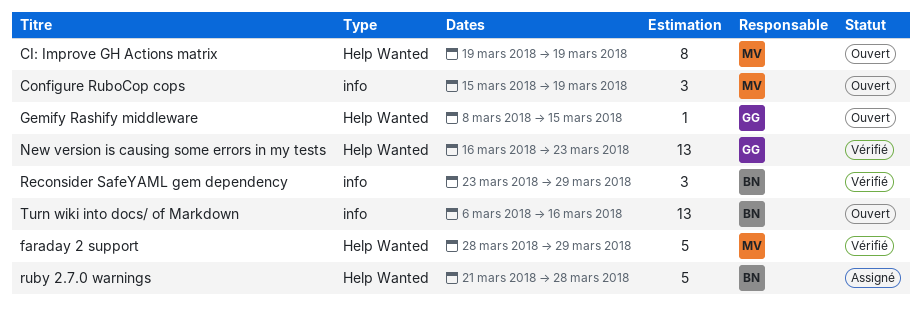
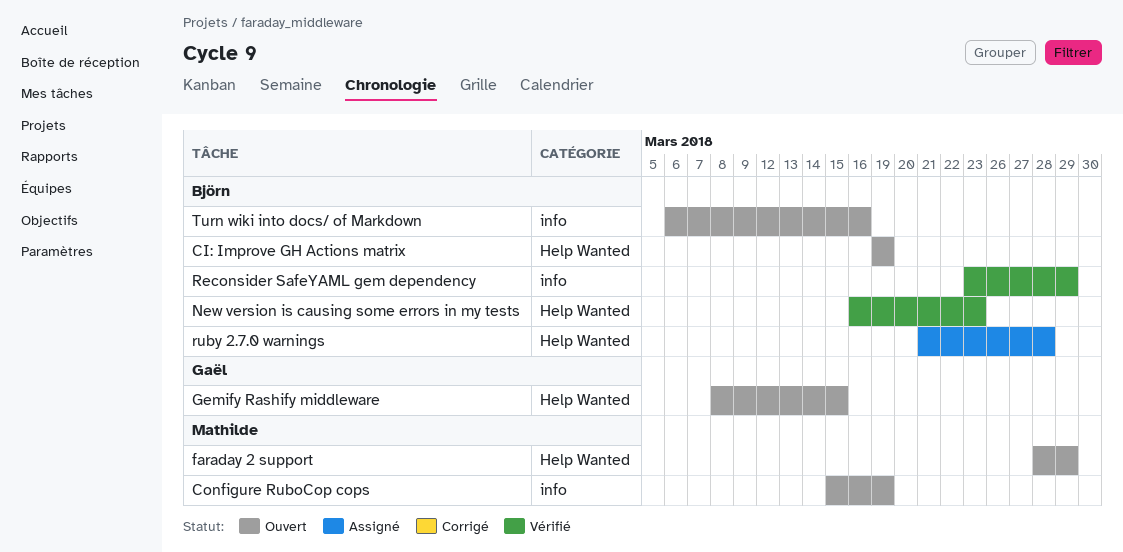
CI: Improve GH Actions matrix, owner: Mathilde -> Björn
faraday 2 support, status: Vérifié -> Ouvert
New version is causing some errors in my tests, owner: Gaël -> Björn

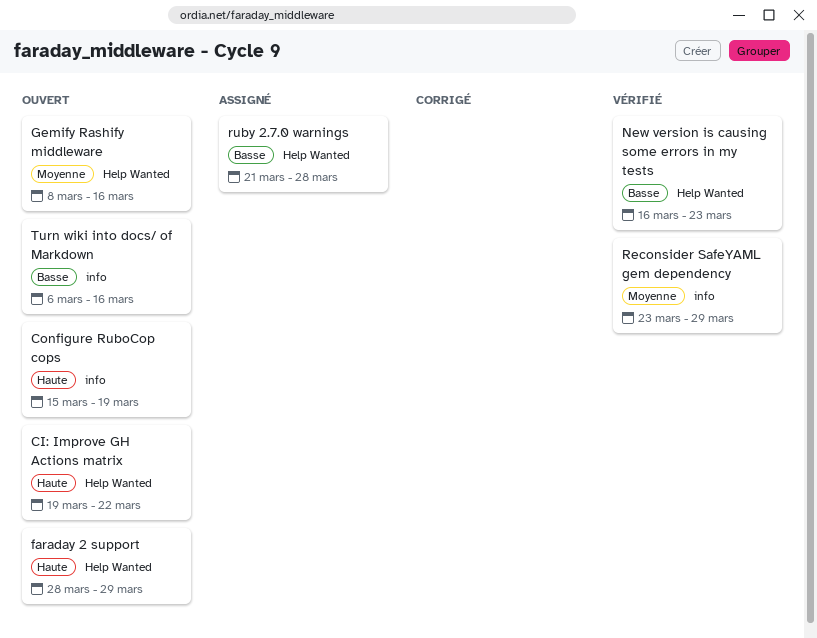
CI: Improve GH Actions matrix, due: Mar 19 -> Mar 22
Gemify Rashify middleware, due: Mar 15 -> Mar 16

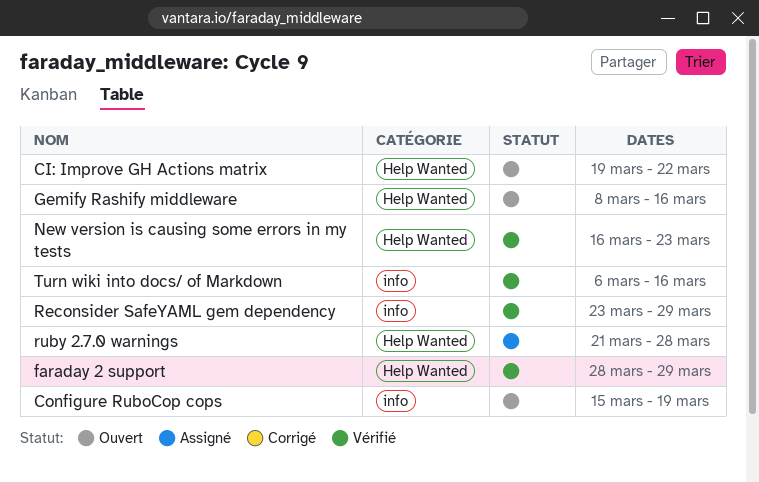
faraday 2 support, status: Ouvert -> Vérifié
Turn wiki into docs/ of Markdown, status: Ouvert -> Vérifié

